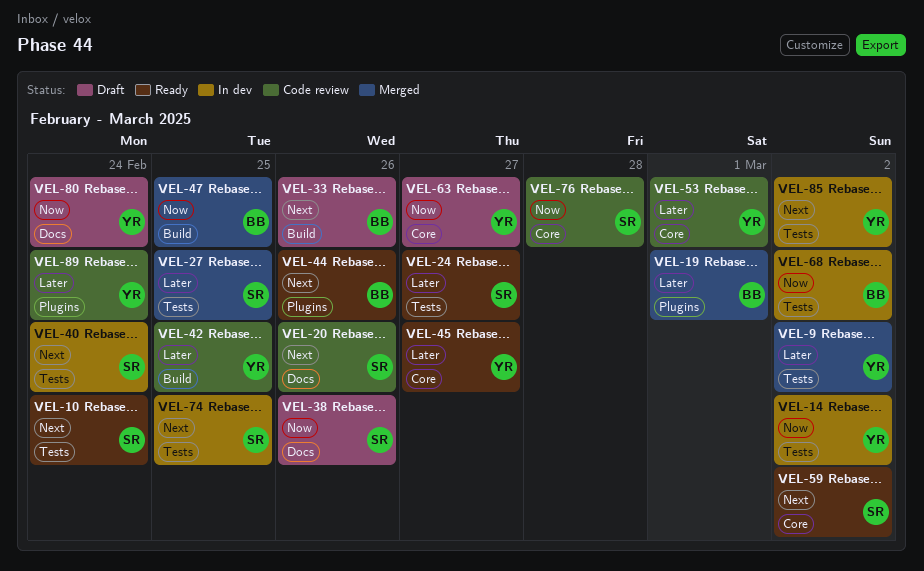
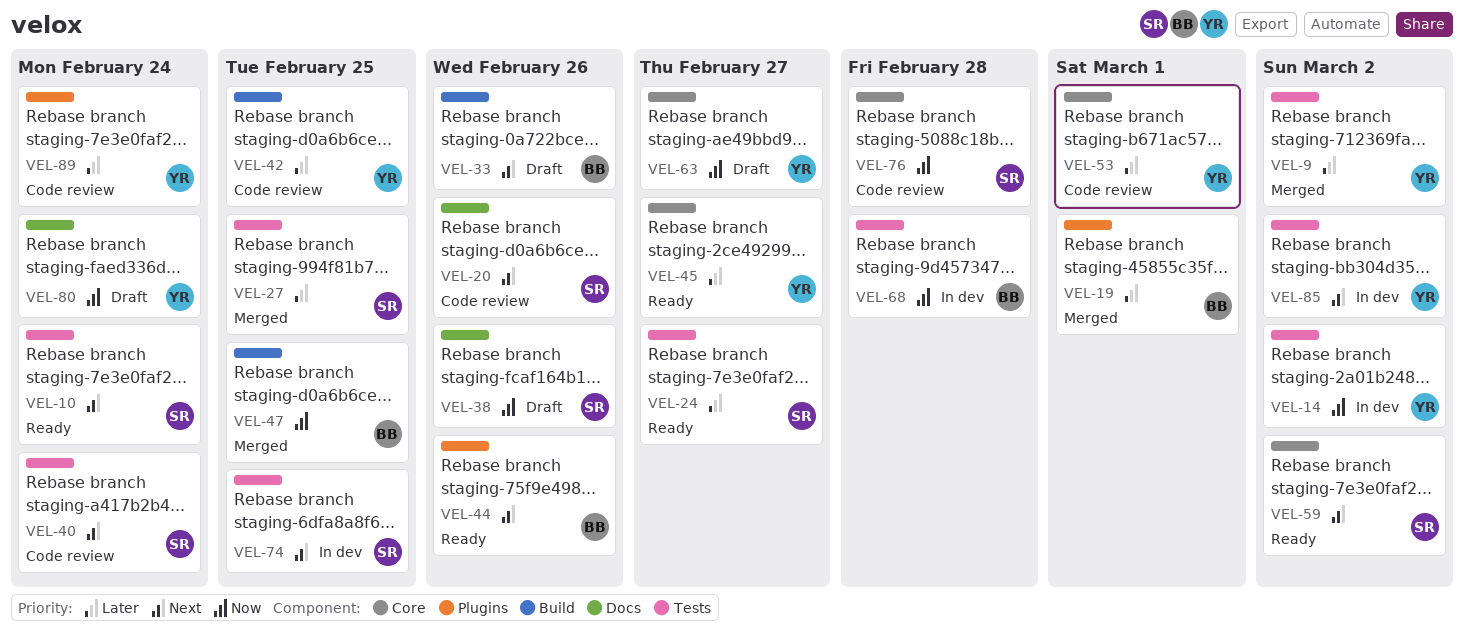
VEL-40, status: In dev -> Code review
VEL-68, due: Mar 2 -> Feb 28

